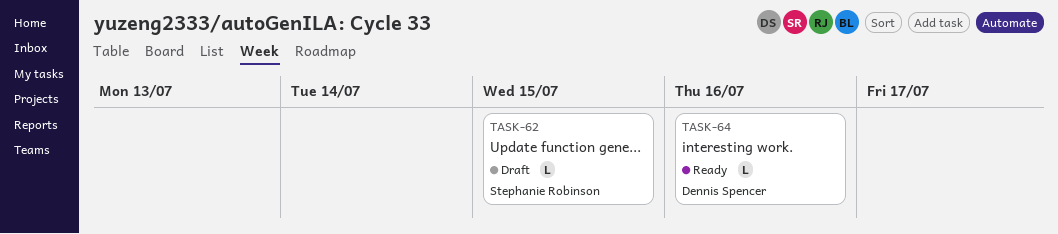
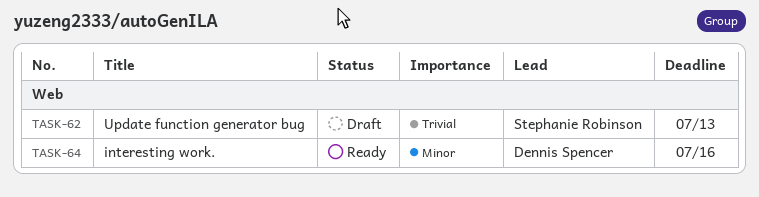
TASK-62, due: Jul 15 -> Jul 13

